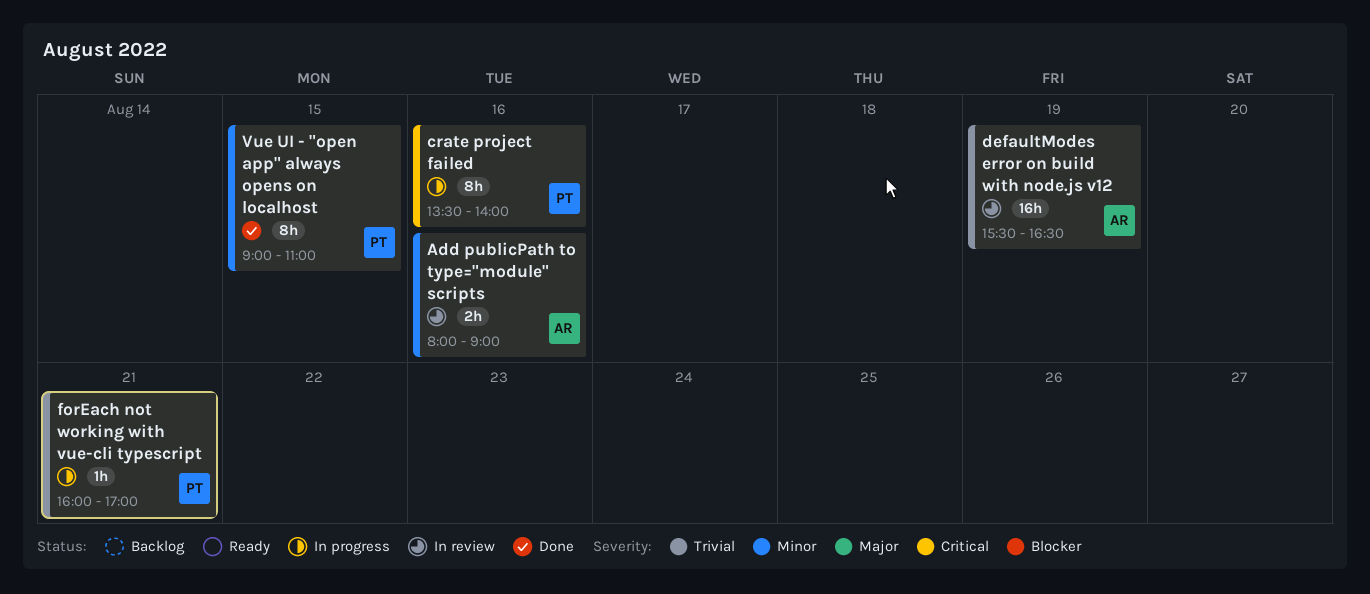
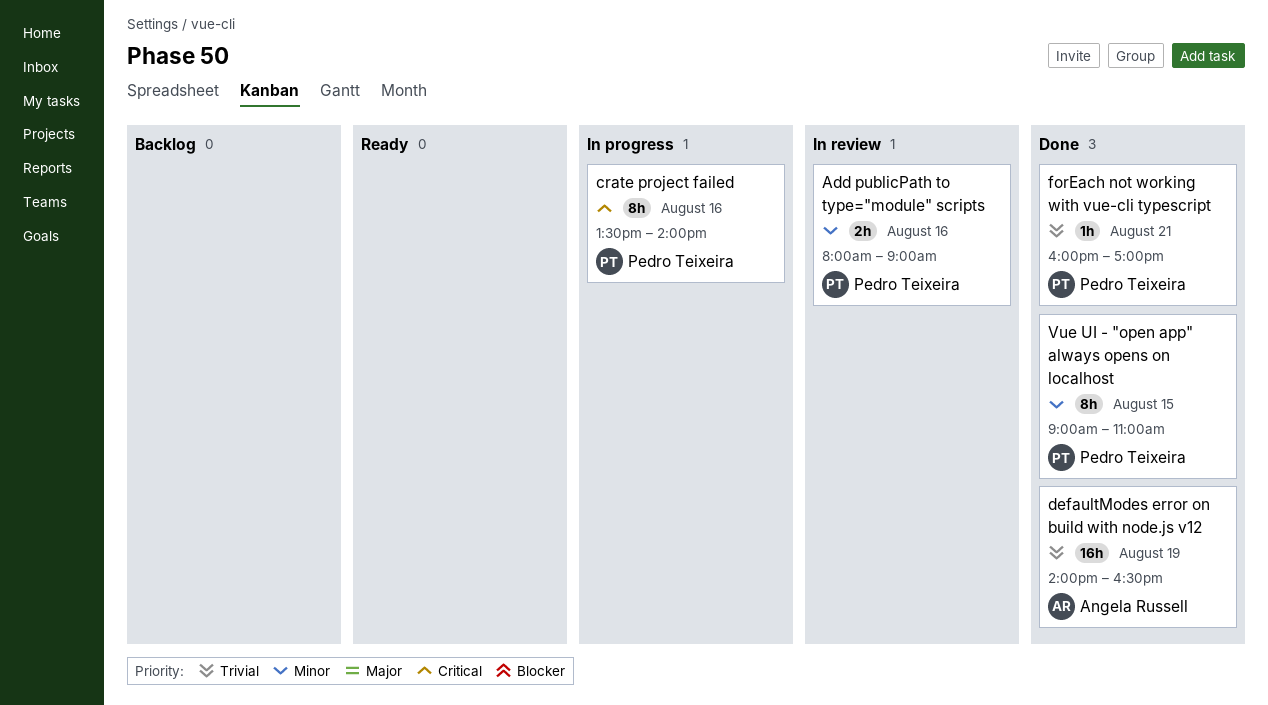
Add publicPath to type="module" scripts, owner: Angela Russell -> Pedro Teixeira
defaultModes error on build with node.js v12, status: In review -> Done
defaultModes error on build with node.js v12, begins: 15:30 -> 14:00
forEach not working with vue-cli typescript, status: In progress -> Done

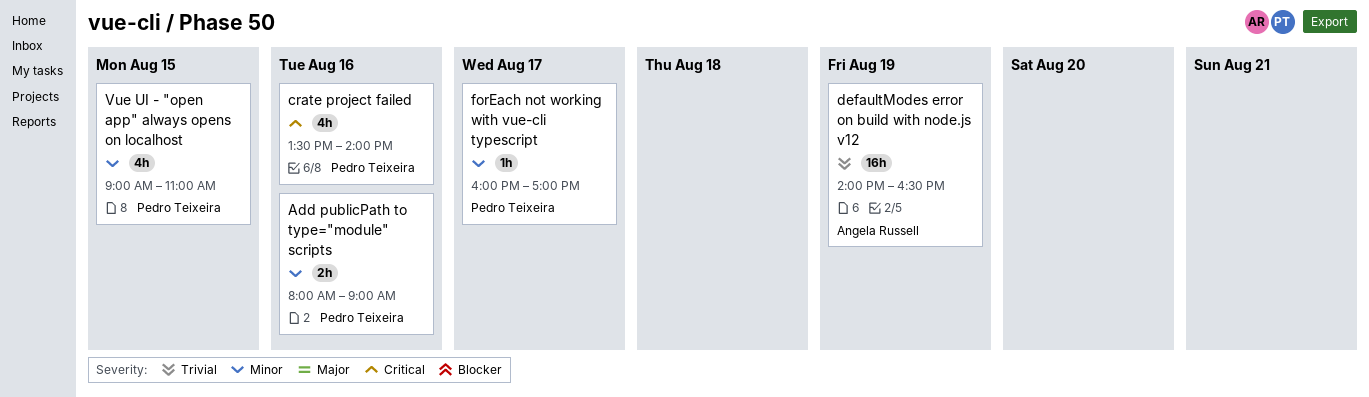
crate project failed, estimate: 8h -> 4h
forEach not working with vue-cli typescript, priority: Trivial -> Minor
forEach not working with vue-cli typescript, day: Aug 21 -> Aug 17
Vue UI - "open app" always opens on localhost, estimate: 8h -> 4h

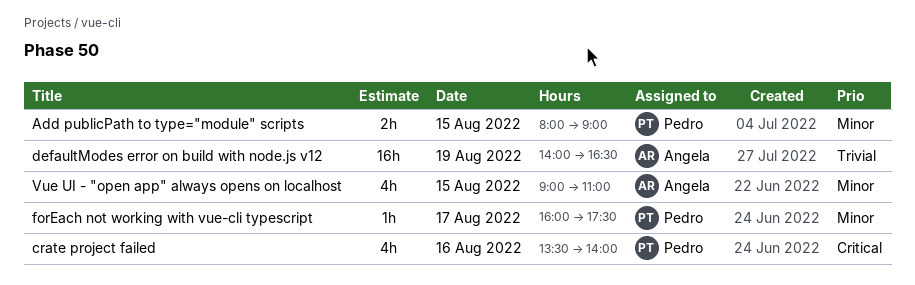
Add publicPath to type="module" scripts, day: Aug 16 -> Aug 15
forEach not working with vue-cli typescript, ends: 17:00 -> 17:30
Vue UI - "open app" always opens on localhost, owner: Pedro Teixeira -> Angela Russell

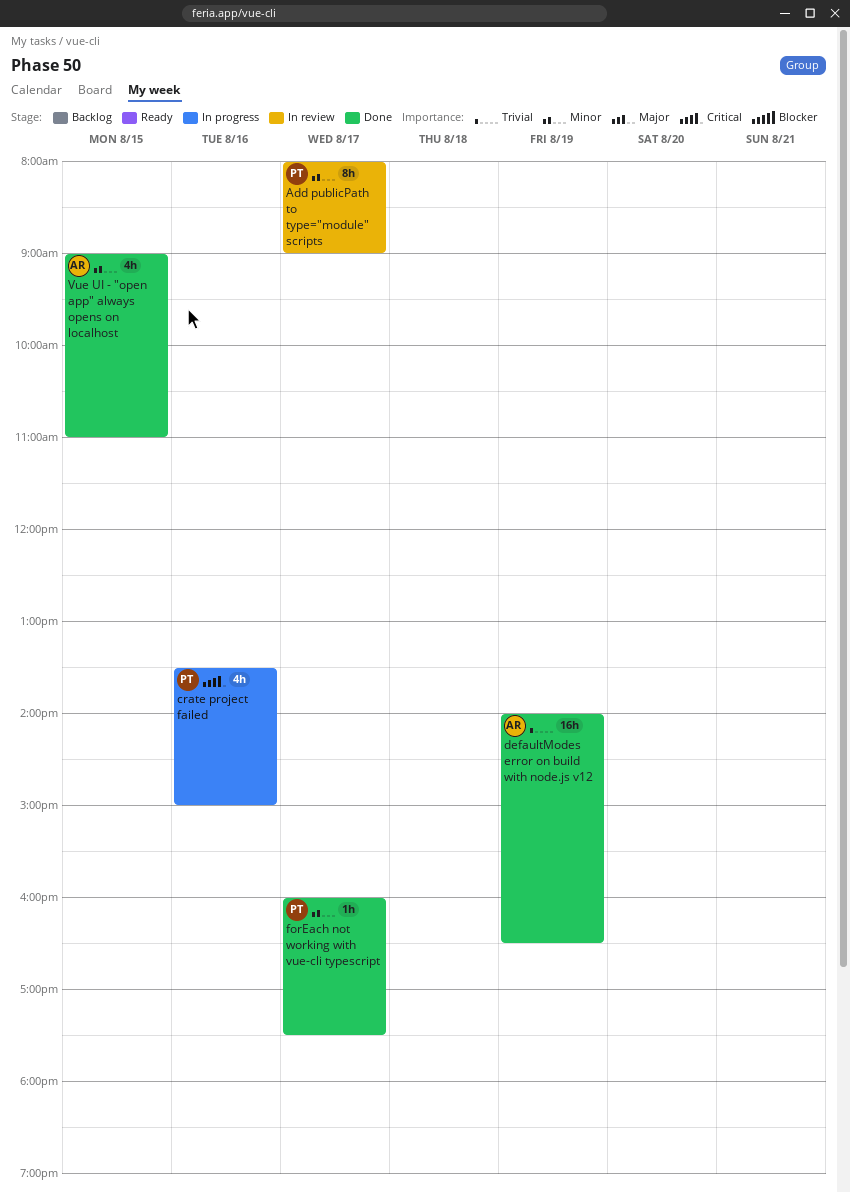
Add publicPath to type="module" scripts, estimate: 2h -> 8h
Add publicPath to type="module" scripts, day: Aug 15 -> Aug 17
crate project failed, ends: 14:00 -> 15:00

